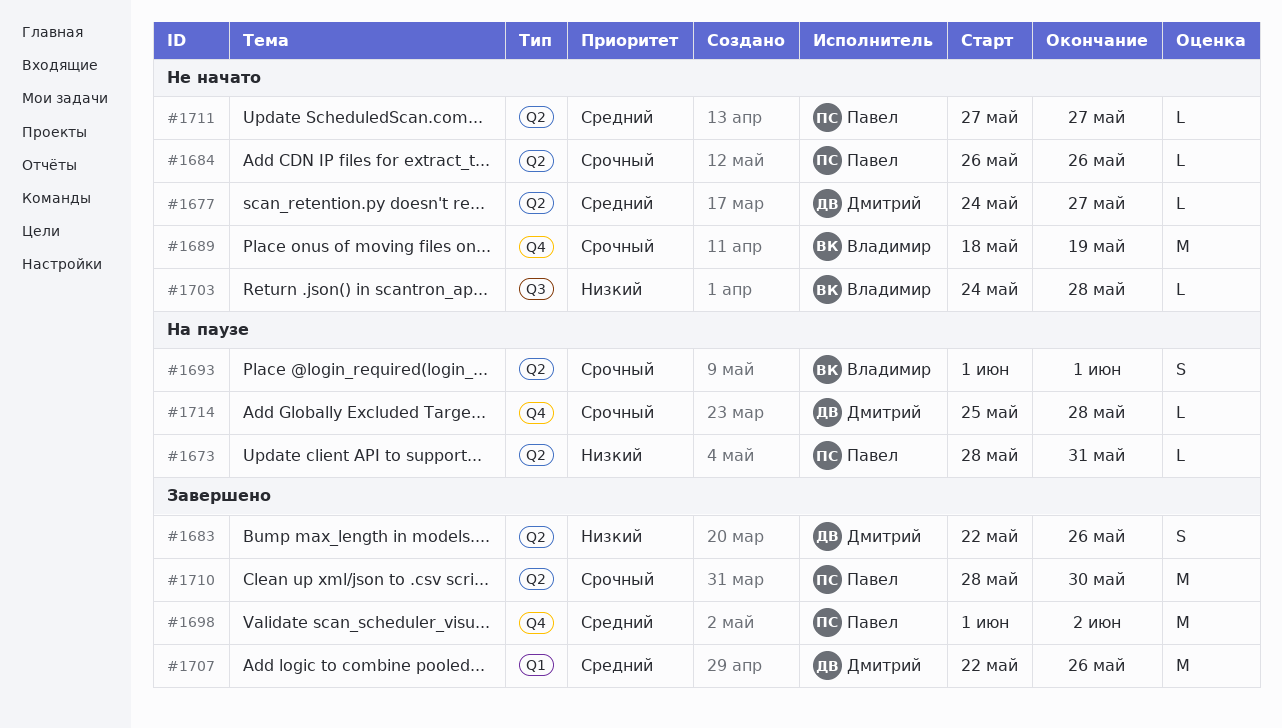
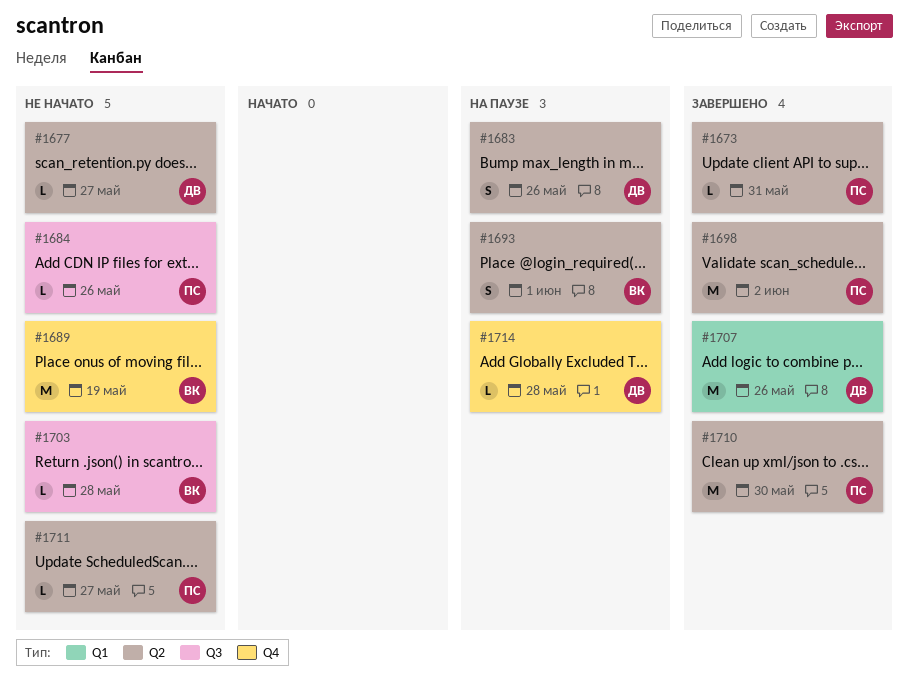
#1673, status: На паузе -> Завершено
#1683, status: Завершено -> На паузе
#1684, label: Q2 -> Q3
#1698, label: Q4 -> Q2

